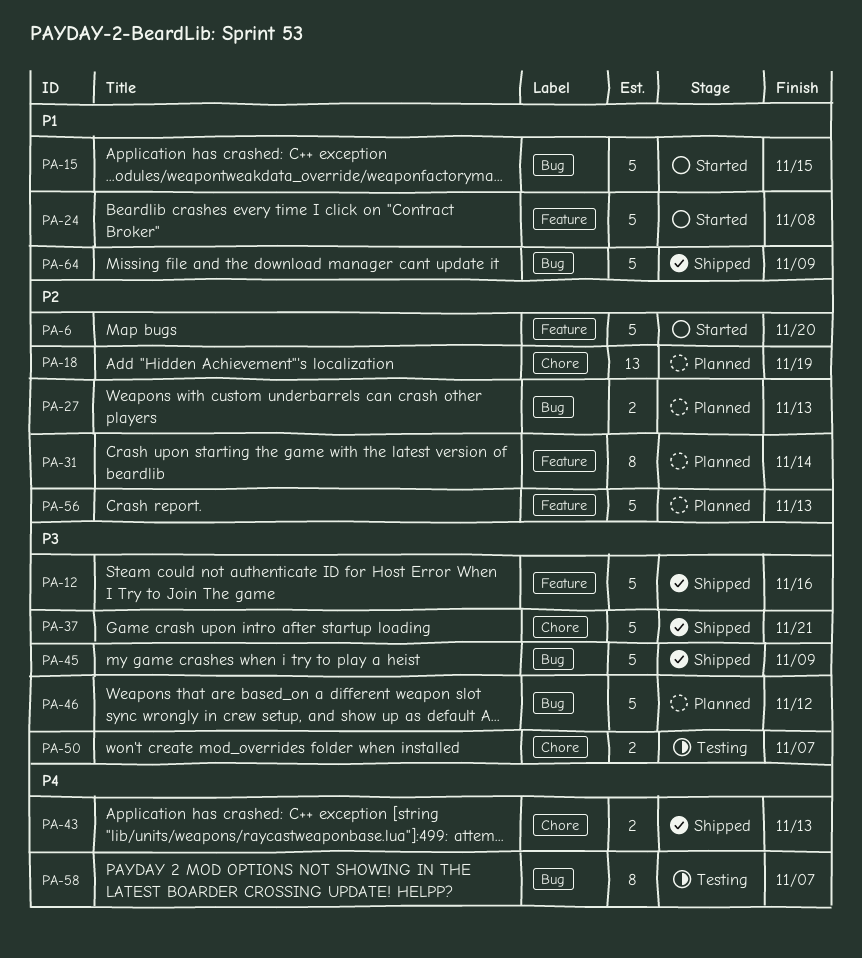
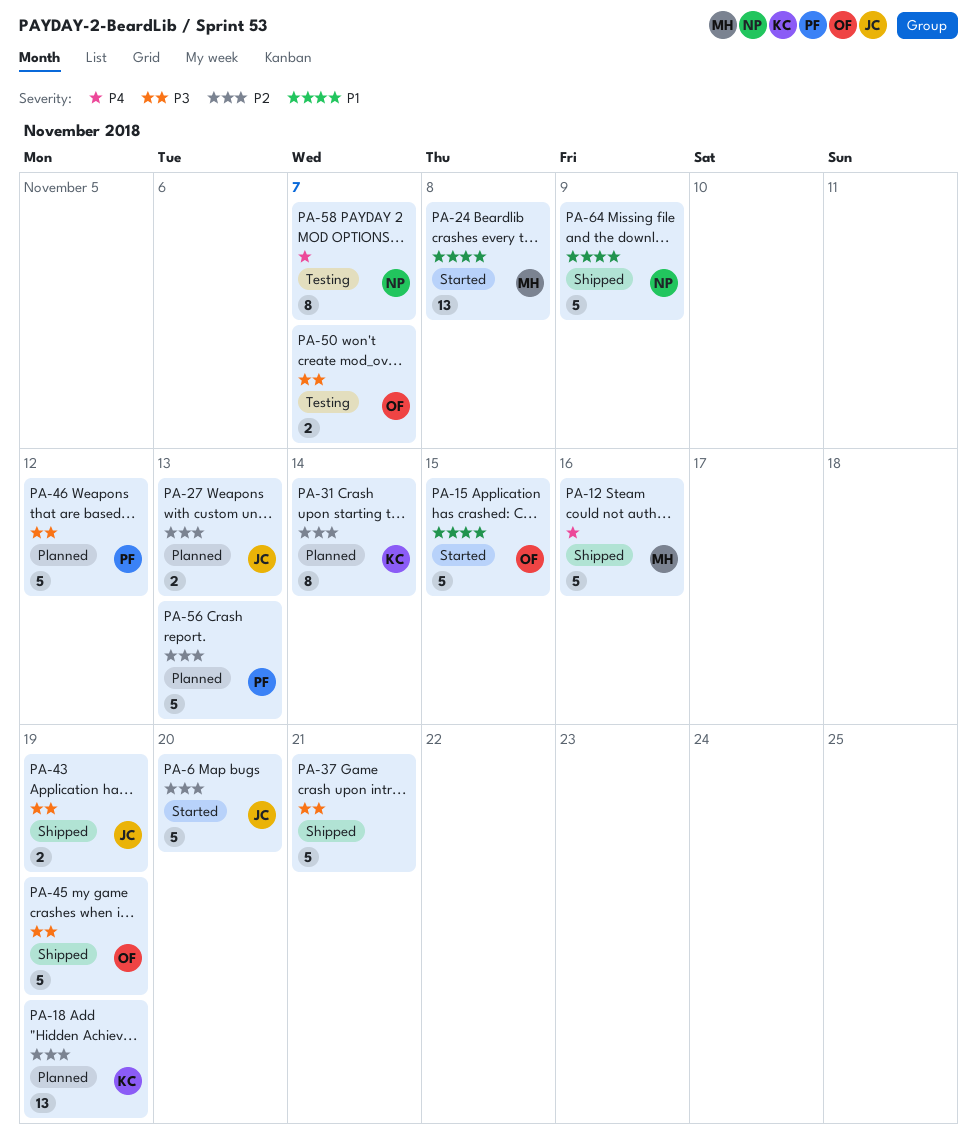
PA-12, priority: P3 -> P4
PA-24, estimate: 5 -> 13
PA-43, priority: P4 -> P3
PA-43, due: Nov 13 -> Nov 19
PA-45, due: Nov 9 -> Nov 19

